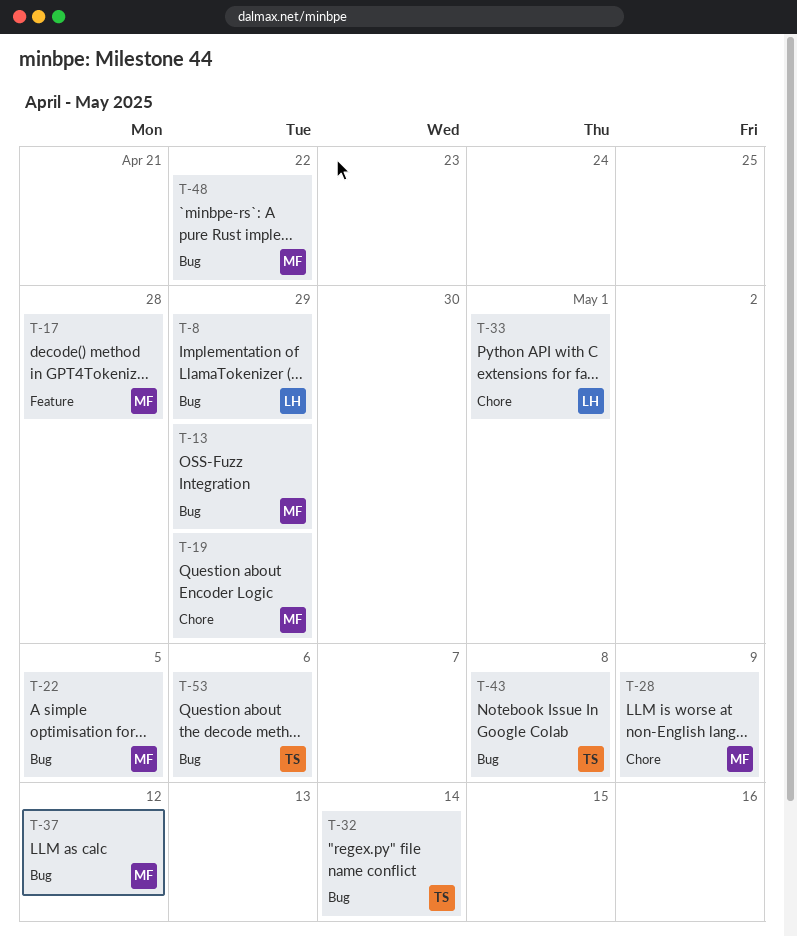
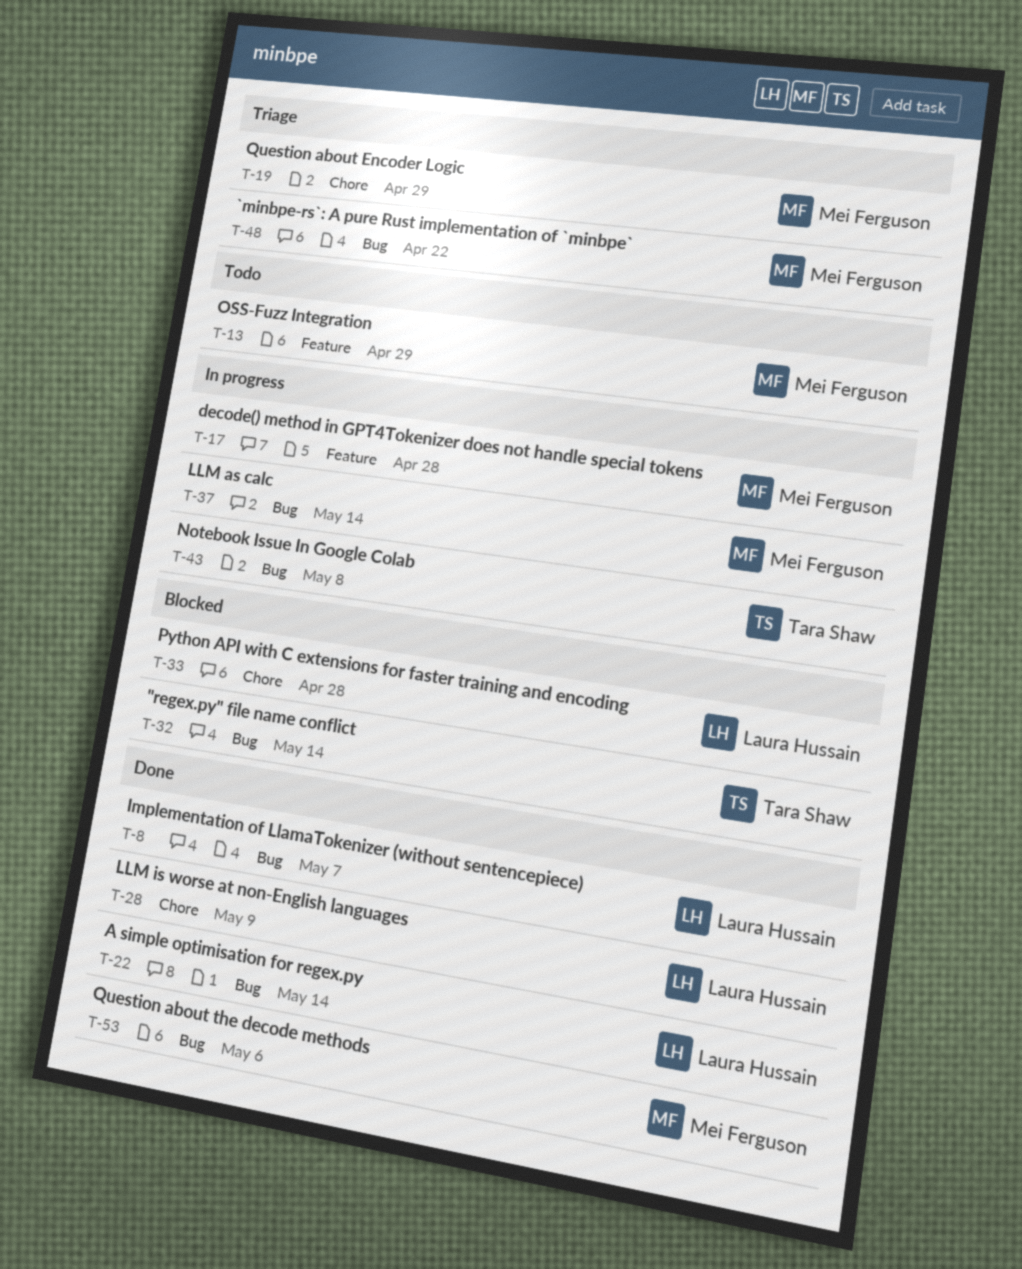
T-8, due: Apr 29 -> May 7
T-13, label: Bug -> Feature
T-22, owner: Mei Ferguson -> Laura Hussain
T-22, due: May 5 -> May 14
T-28, owner: Mei Ferguson -> Laura Hussain
T-33, due: May 1 -> Apr 28
T-37, due: May 12 -> May 14
T-53, owner: Tara Shaw -> Mei Ferguson

